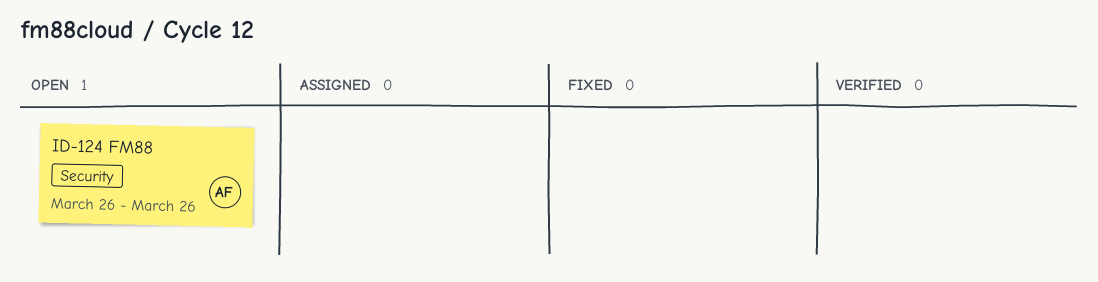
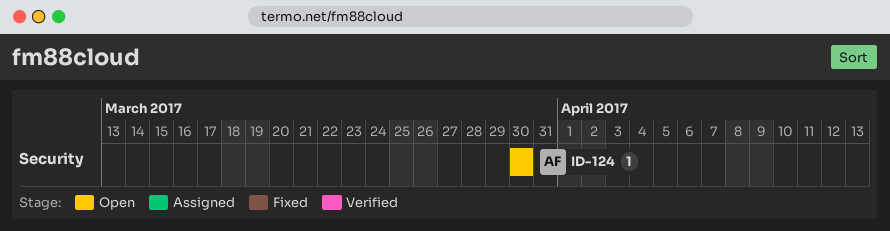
ID-124, start: Mar 26 -> Mar 30
ID-124, due: Mar 26 -> Mar 30

